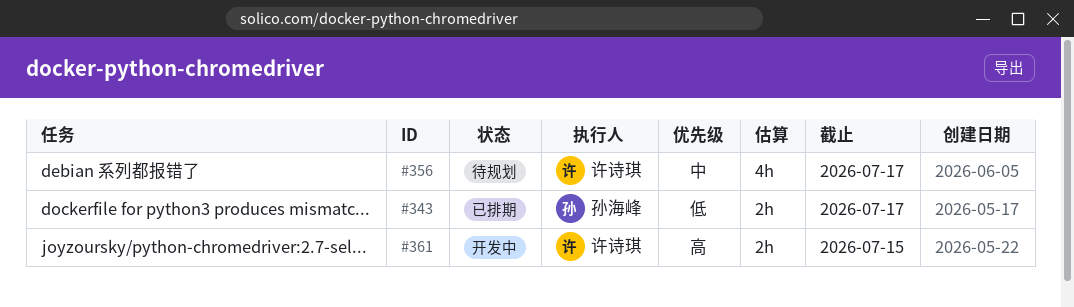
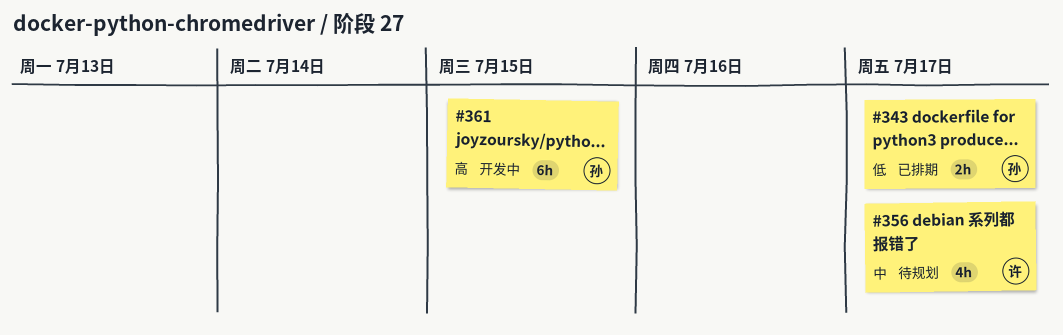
#361, owner: 许诗琪 -> 孙海峰
#361, estimate: 2h -> 6h

